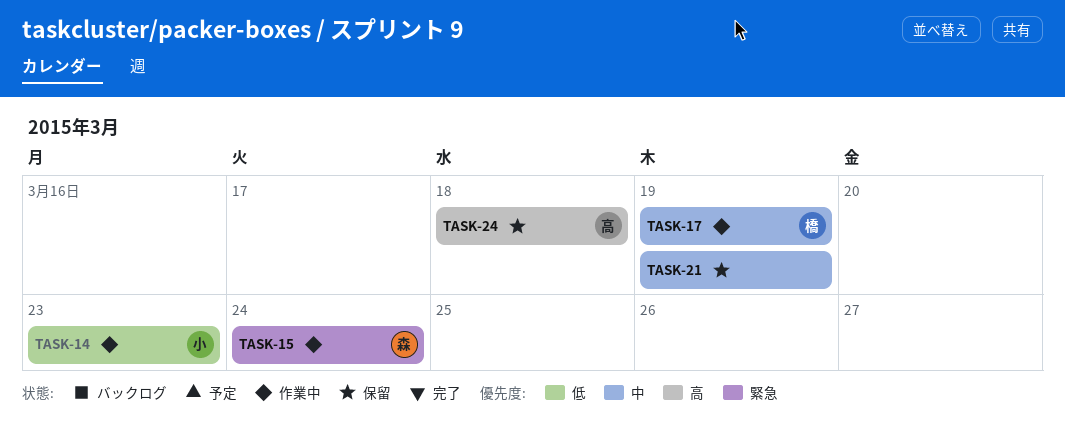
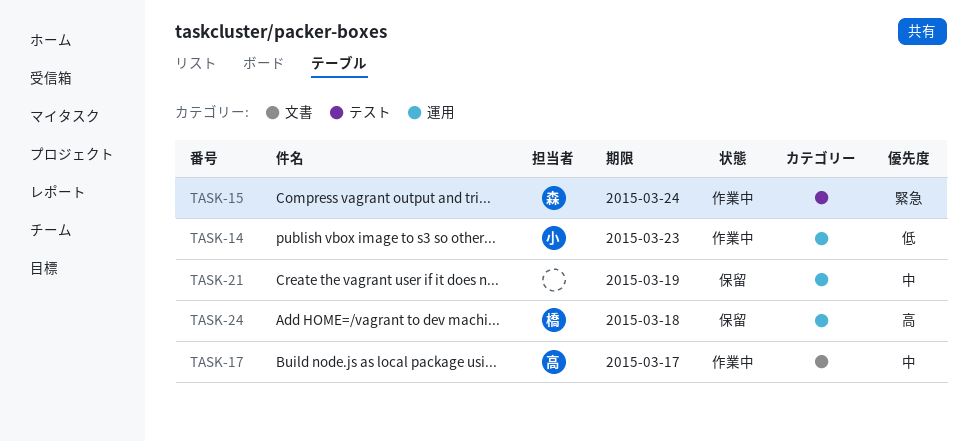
TASK-17, owner: 橋 -> 高
TASK-17, due: Mar 19 -> Mar 17
TASK-24, owner: 高 -> 橋

